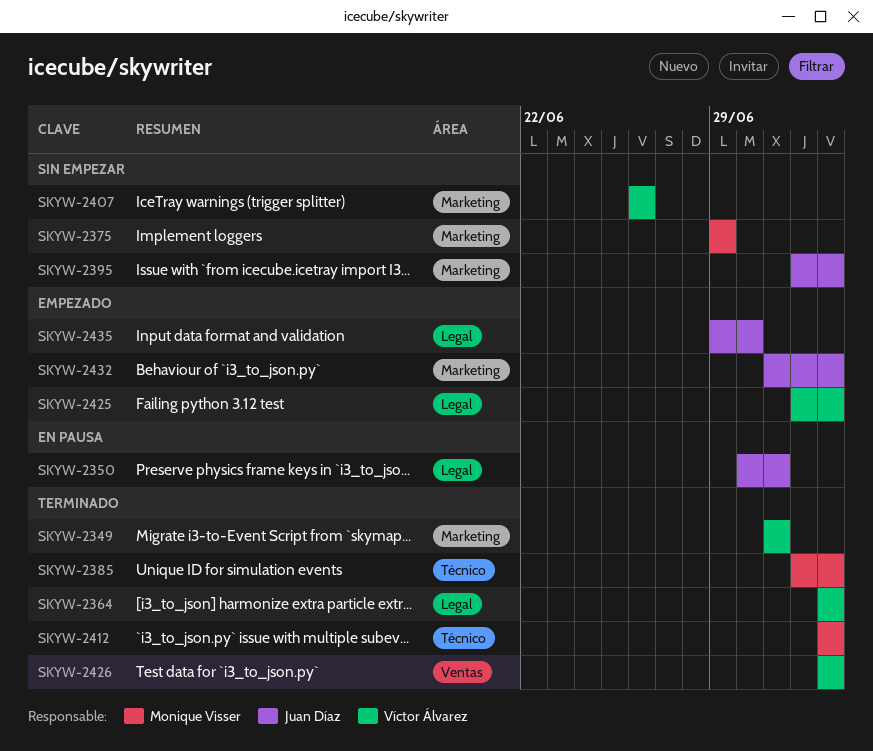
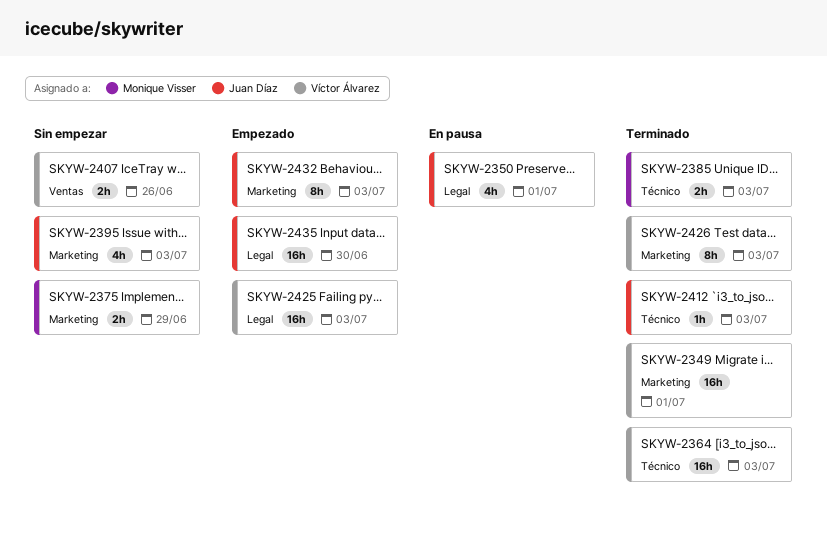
SKYW-2364, label: Legal -> Técnico
SKYW-2407, label: Marketing -> Ventas
SKYW-2412, owner: Monique Visser -> Juan Díaz
SKYW-2426, label: Ventas -> Marketing

